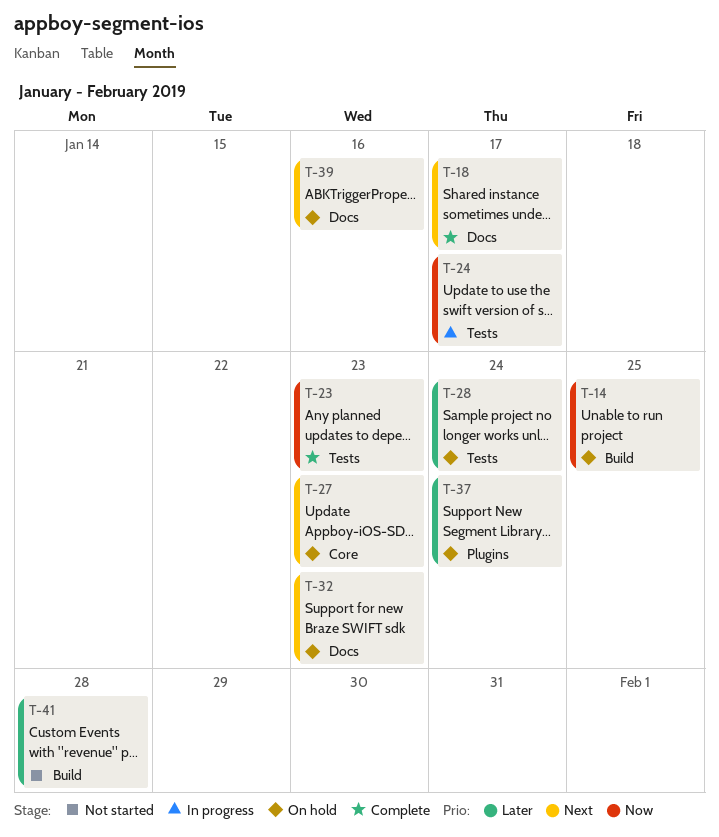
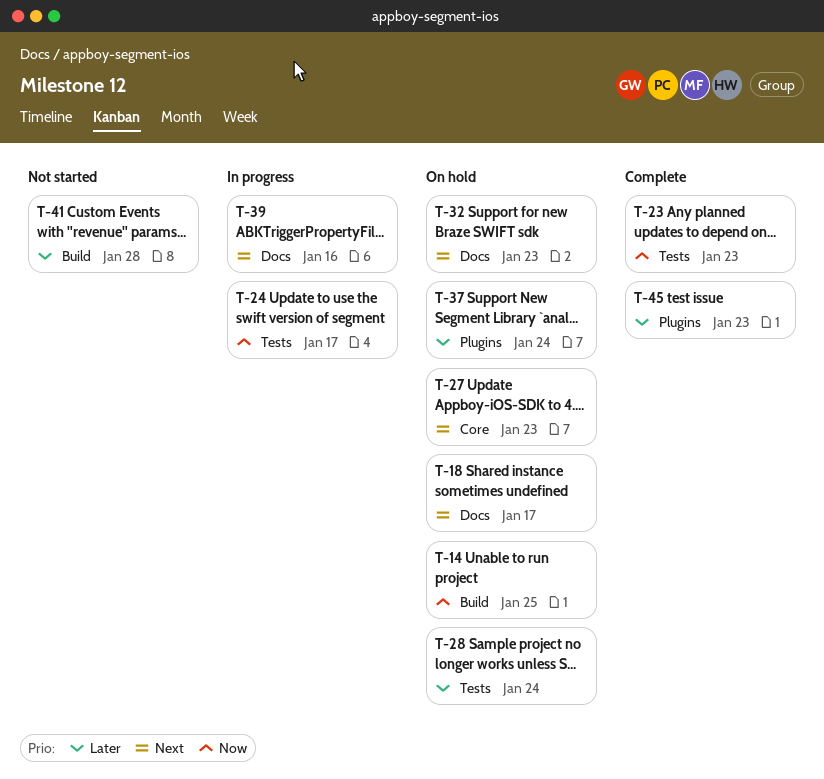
T-18, status: Complete -> On hold
T-39, status: On hold -> In progress
T-45: none -> present

